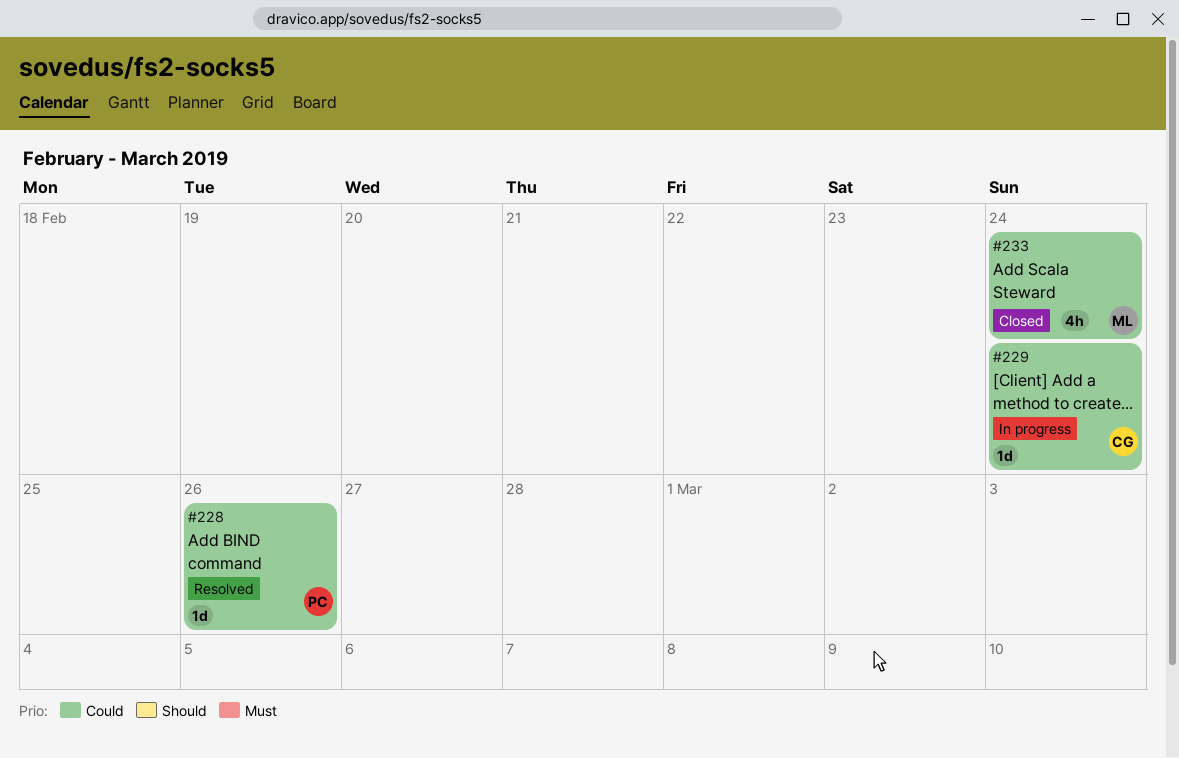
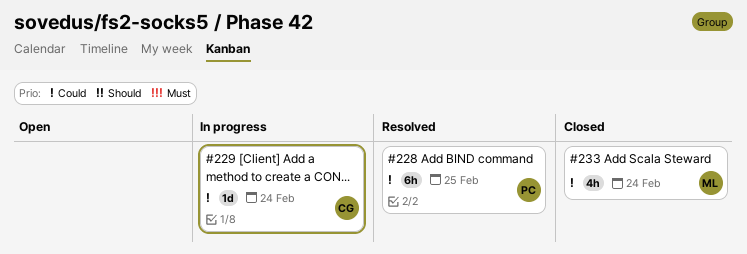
#228, estimate: 1d -> 6h
#228, due: Feb 26 -> Feb 25

